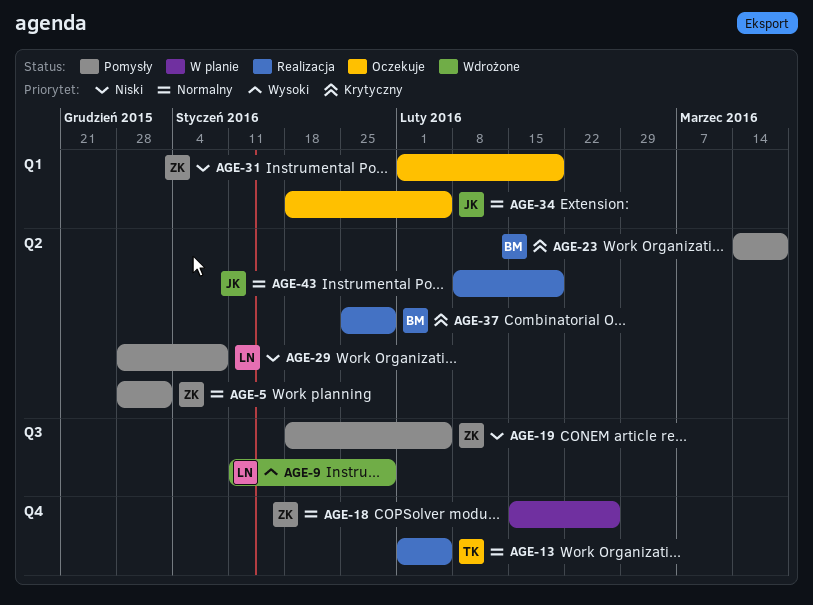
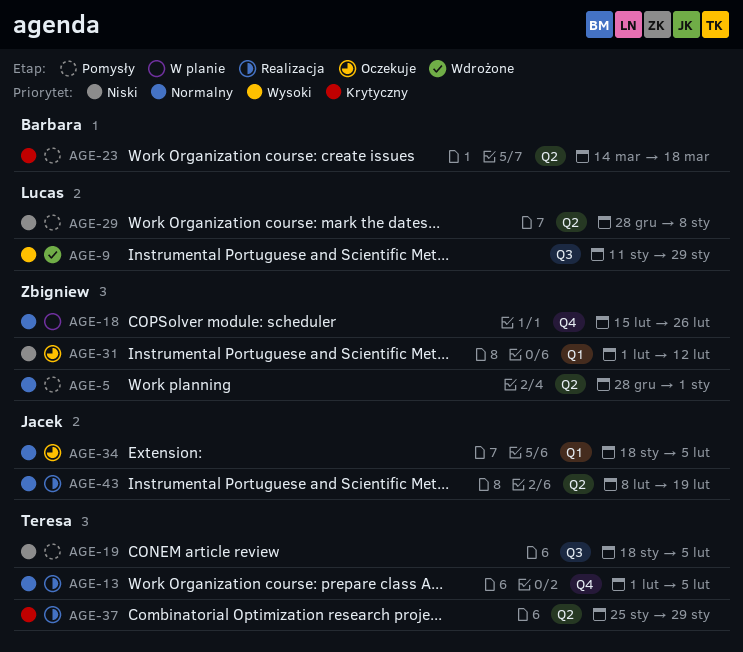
AGE-19, owner: Zbigniew -> Teresa
AGE-31, due: Feb 19 -> Feb 12
AGE-37, owner: Barbara -> Teresa

